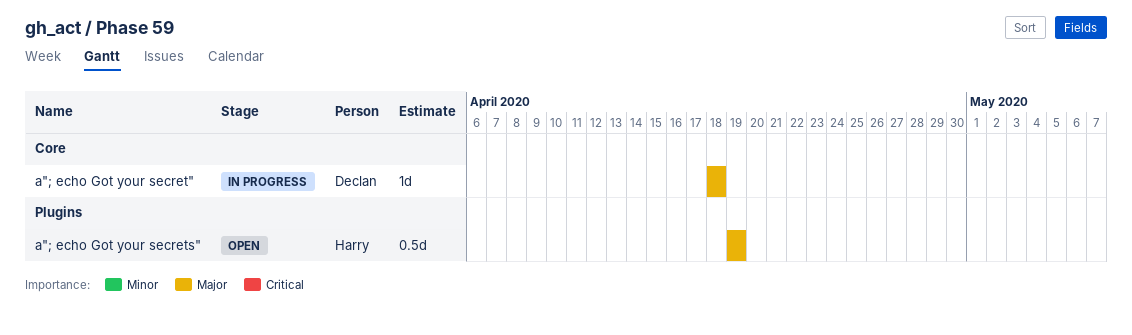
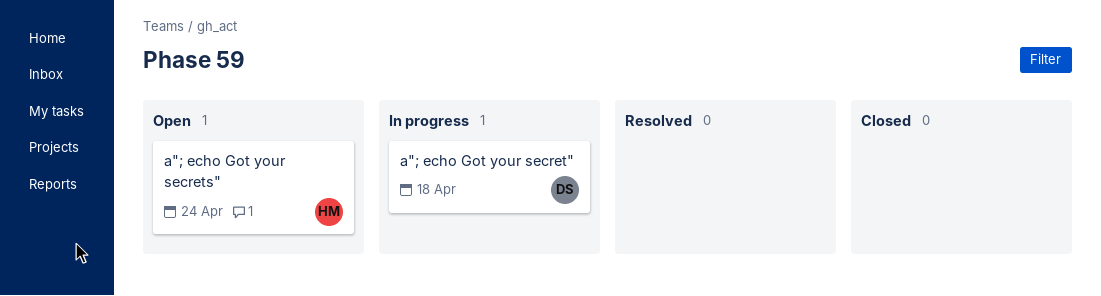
a"; echo Got your secrets", due: Apr 19 -> Apr 24

